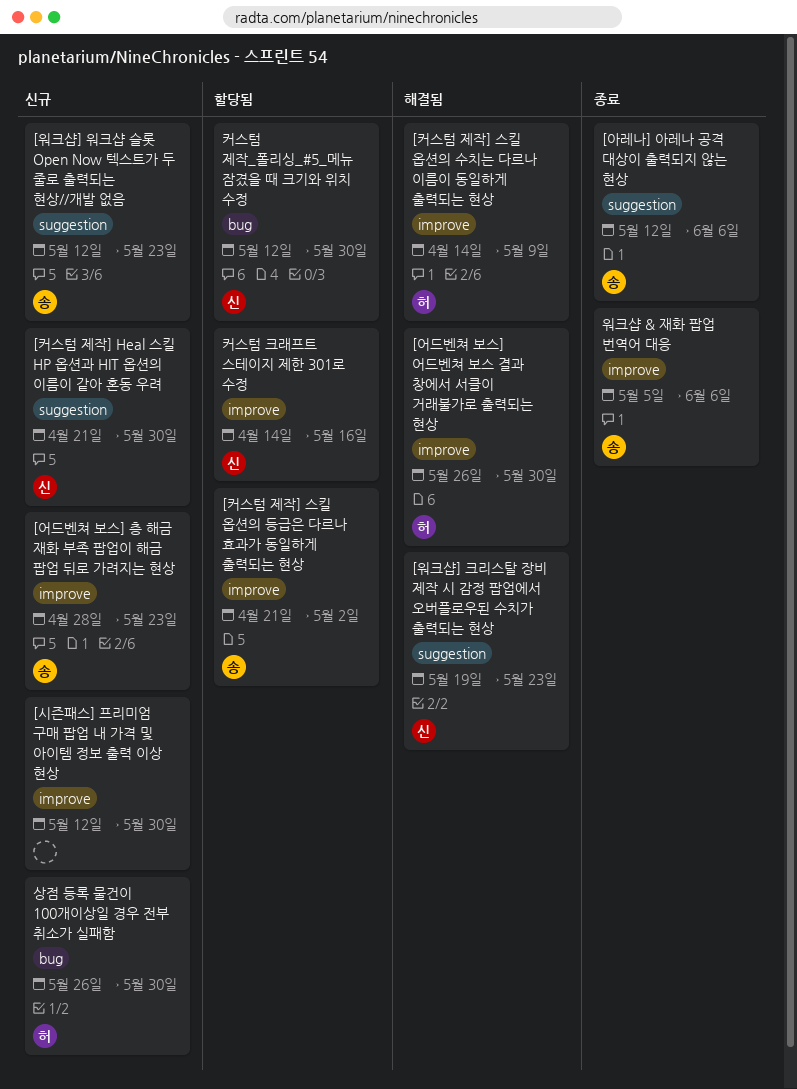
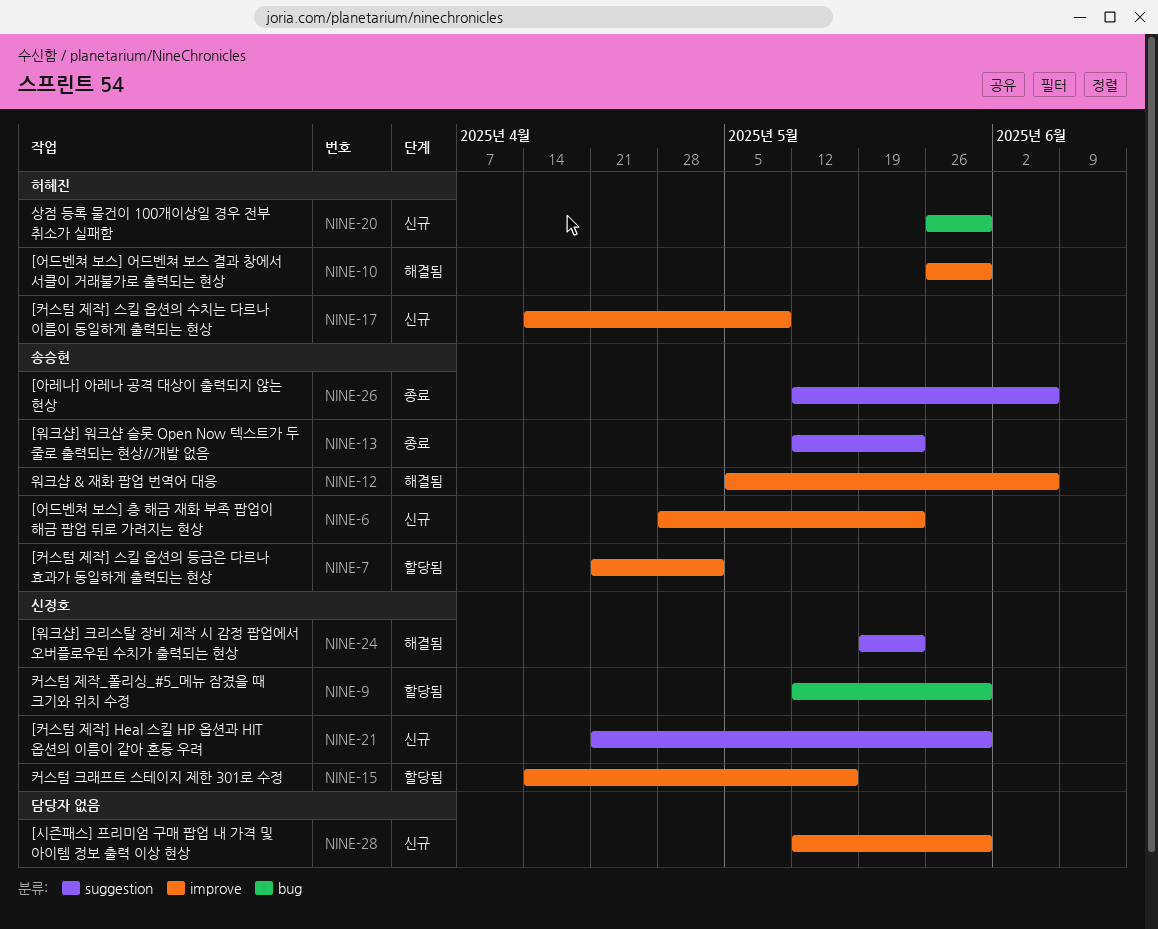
[워크샵] 워크샵 슬롯 Open Now 텍스트가 두 줄로 출력되는 현상//개발 없음, status: 신규 -> 종료
[커스텀 제작] 스킬 옵션의 수치는 다르나 이름이 동일하게 출력되는 현상, status: 해결됨 -> 신규
워크샵 & 재화 팝업 번역어 대응, status: 종료 -> 해결됨

